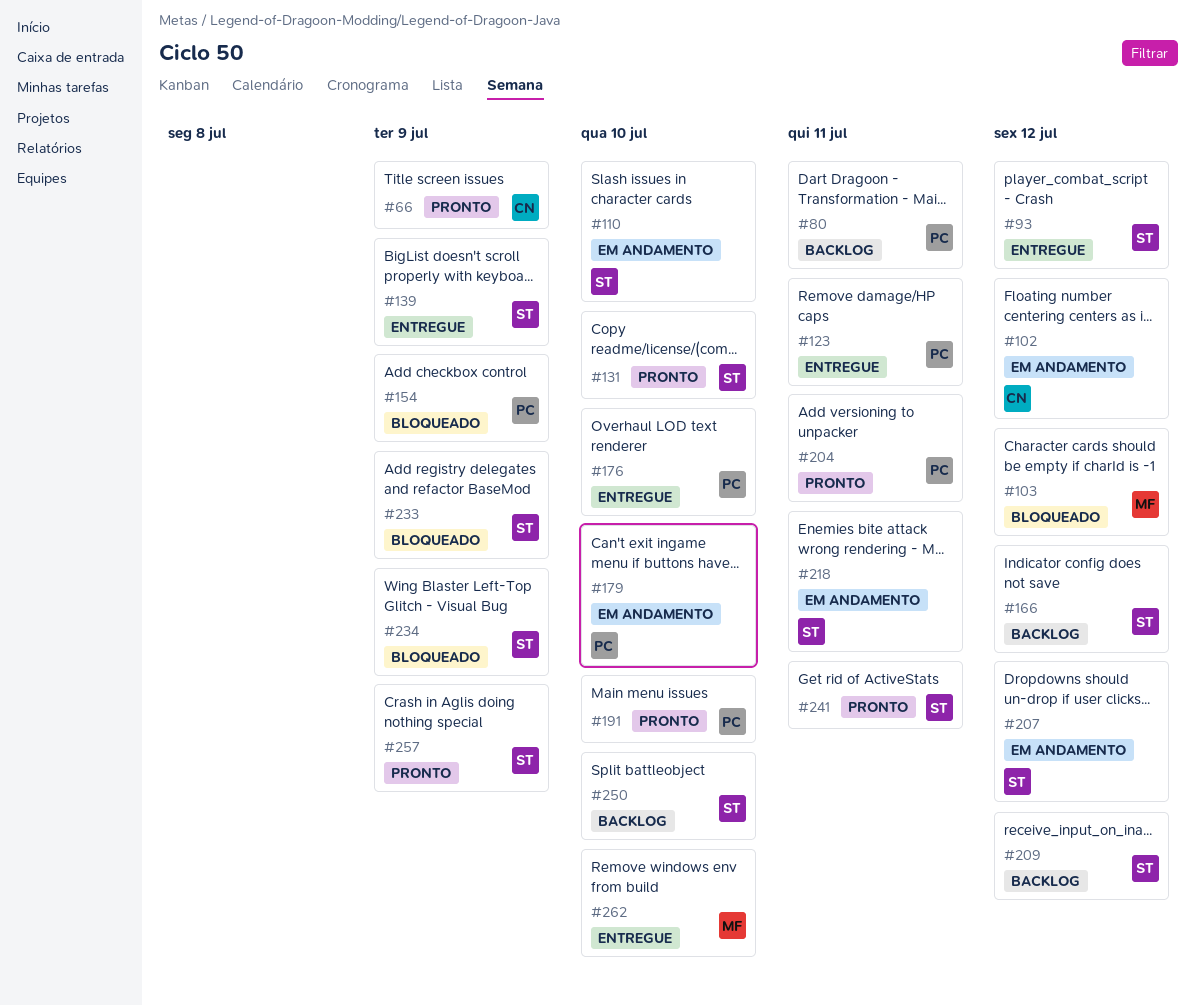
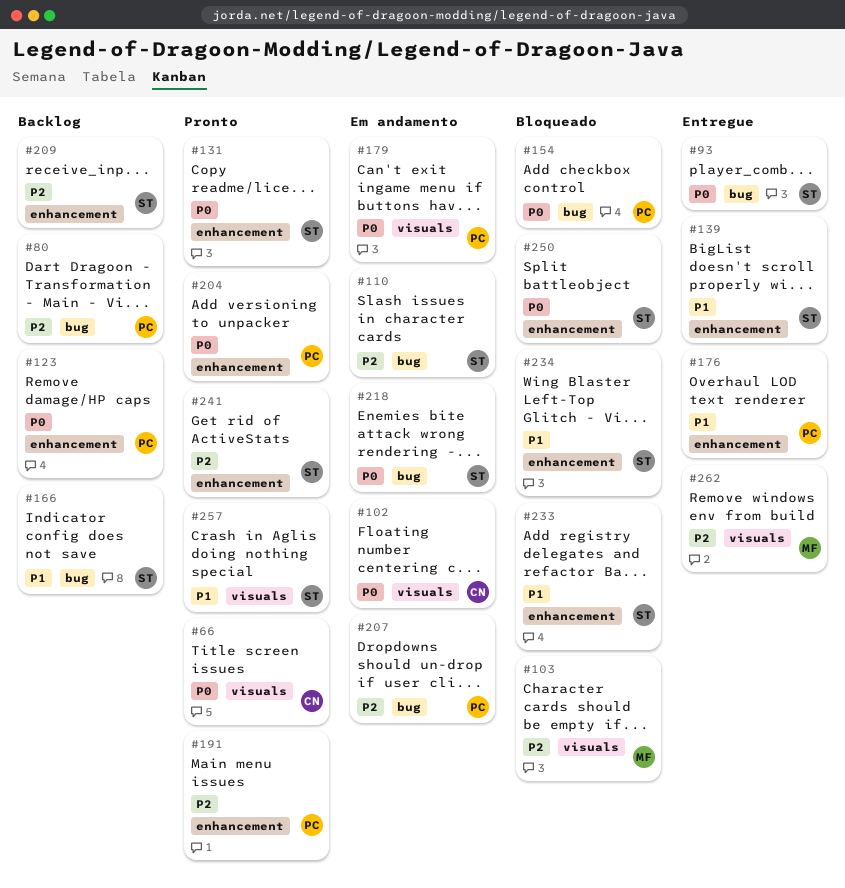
#123, status: Entregue -> Backlog
#207, owner: ST -> PC
#250, status: Backlog -> Bloqueado

